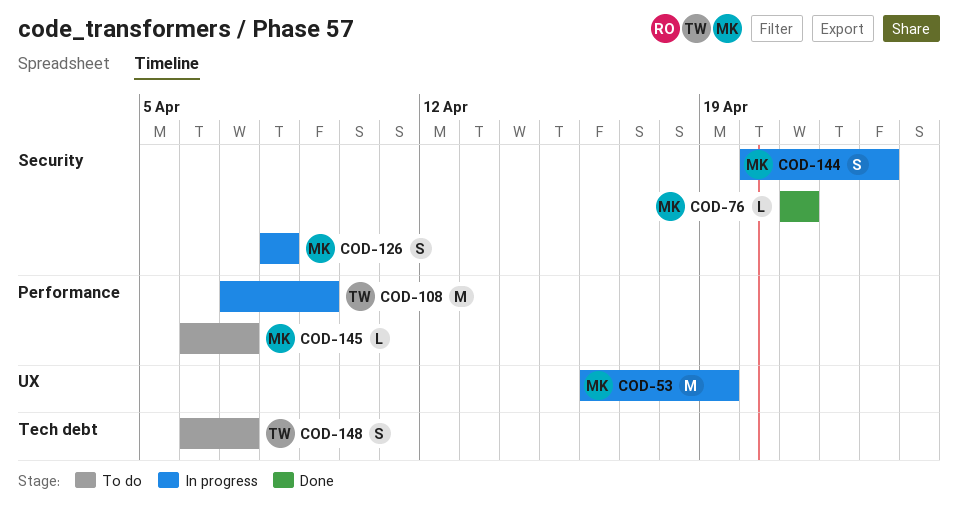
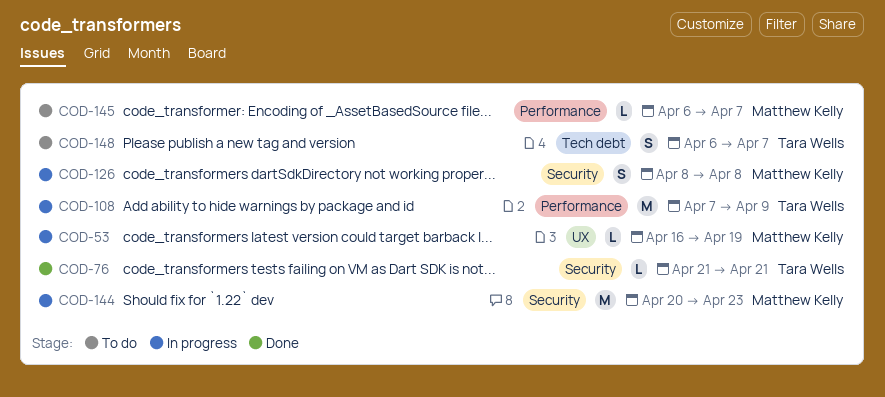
COD-53, estimate: M -> L
COD-76, owner: Matthew Kelly -> Tara Wells
COD-144, estimate: S -> M

